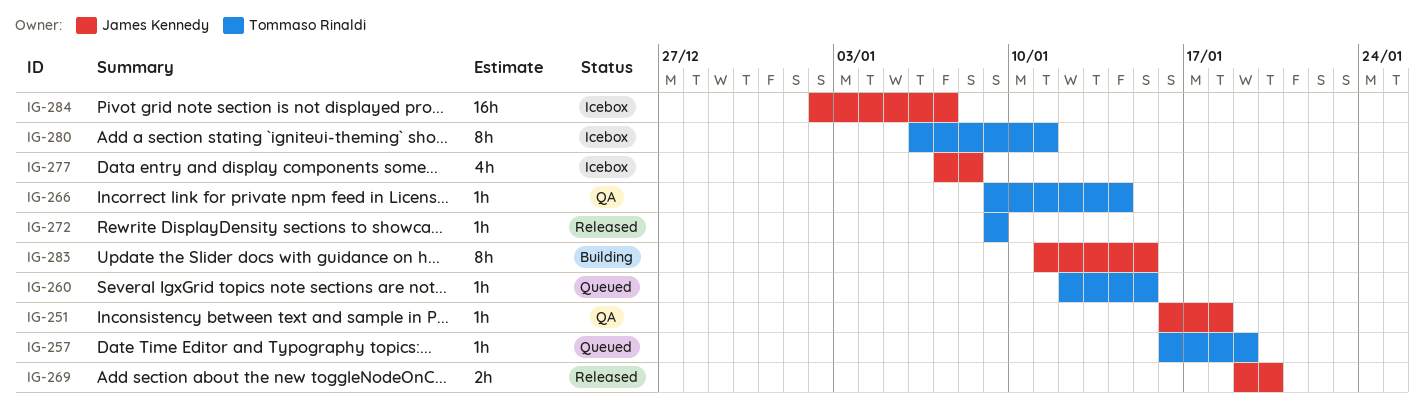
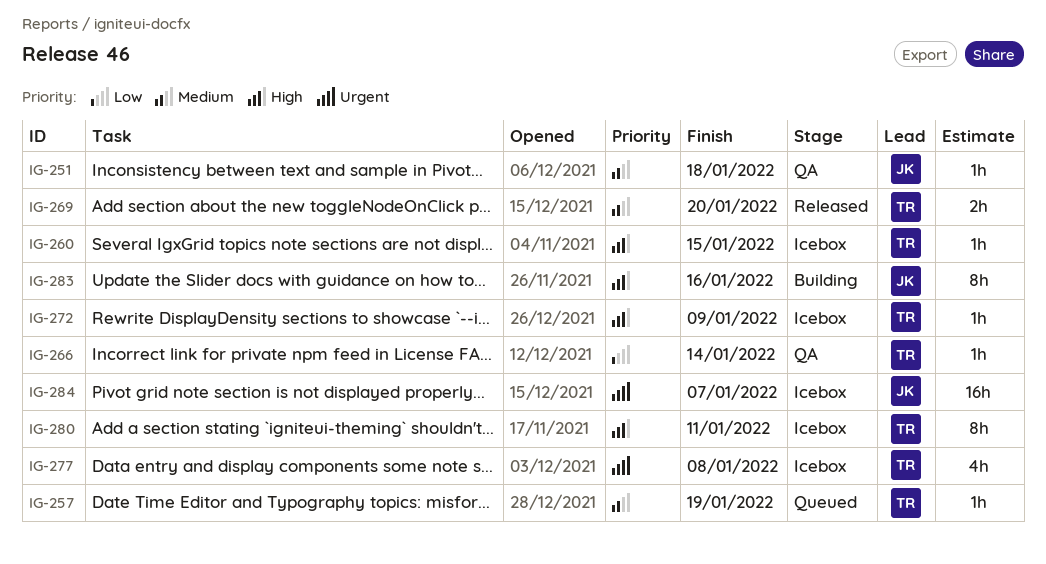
IG-260, status: Queued -> Icebox
IG-269, owner: James Kennedy -> Tommaso Rinaldi
IG-272, status: Released -> Icebox
IG-277, owner: James Kennedy -> Tommaso Rinaldi
IG-283, due: Jan 15 -> Jan 16

